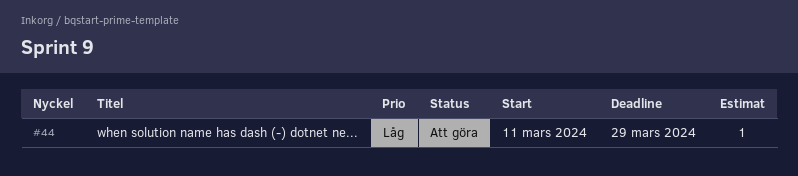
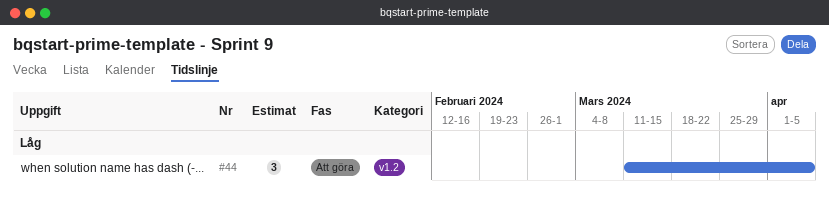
#44, estimate: 1 -> 3
#44, due: Mar 29 -> Apr 5

